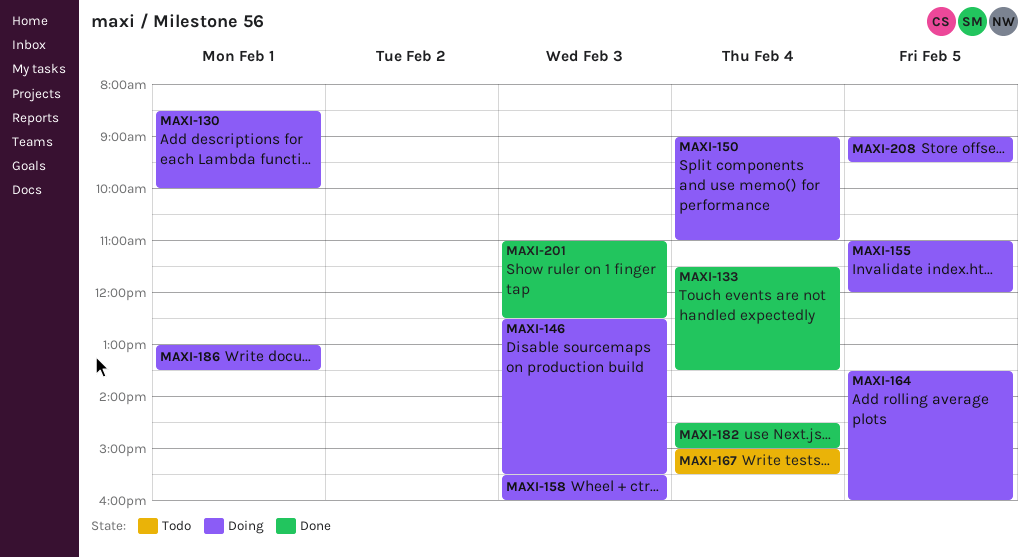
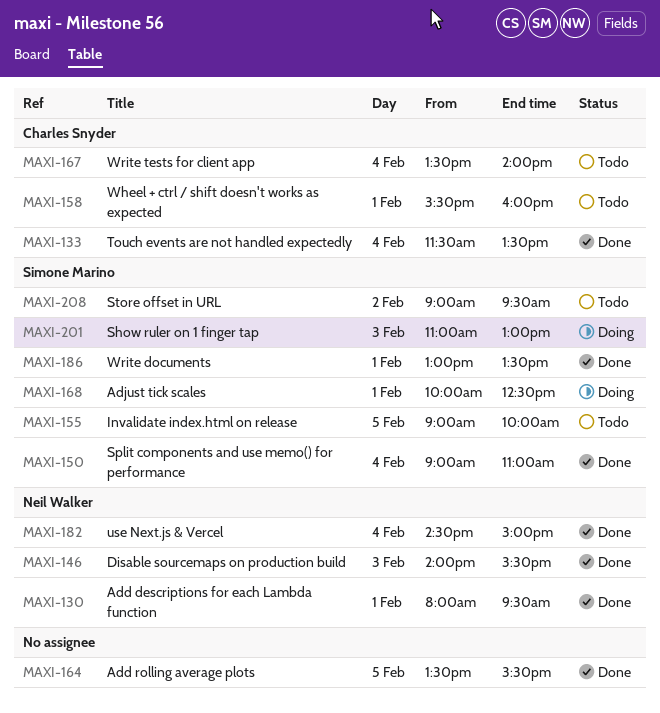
MAXI-130, status: Doing -> Done
MAXI-130, begins: 08:30 -> 08:00
MAXI-130, ends: 10:00 -> 09:30
MAXI-146, status: Doing -> Done
MAXI-146, begins: 12:30 -> 14:00
MAXI-150, status: Doing -> Done
MAXI-155, status: Doing -> Todo
MAXI-155, begins: 11:00 -> 09:00
MAXI-155, ends: 12:00 -> 10:00
MAXI-158, status: Doing -> Todo
MAXI-158, day: Feb 3 -> Feb 1
MAXI-164, status: Doing -> Done
MAXI-164, ends: 16:00 -> 15:30
MAXI-167, begins: 15:00 -> 13:30
MAXI-167, ends: 15:30 -> 14:00
MAXI-168: none -> present
MAXI-186, status: Doing -> Done
MAXI-201, status: Done -> Doing
MAXI-201, ends: 12:30 -> 13:00
MAXI-208, status: Doing -> Todo
MAXI-208, day: Feb 5 -> Feb 2

